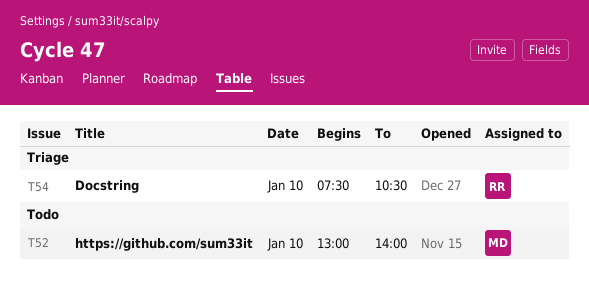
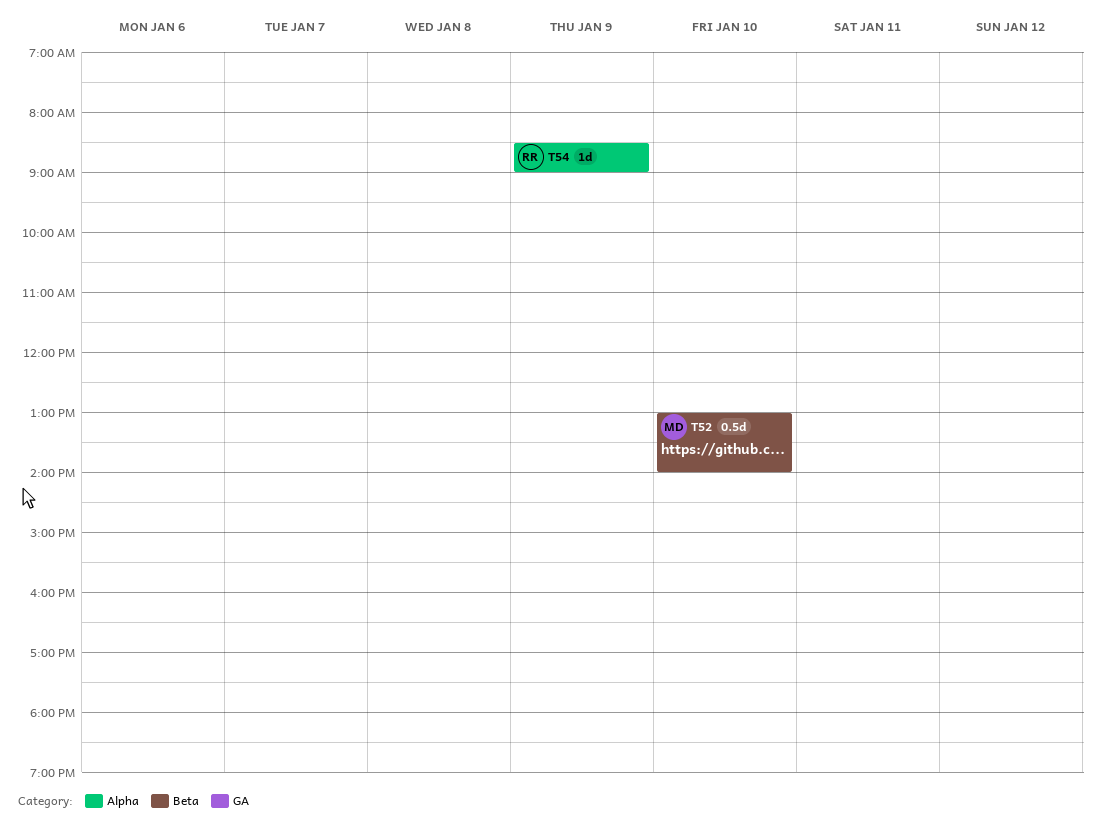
T54, day: Jan 10 -> Jan 9
T54, begins: 07:30 -> 08:30
T54, ends: 10:30 -> 09:00

